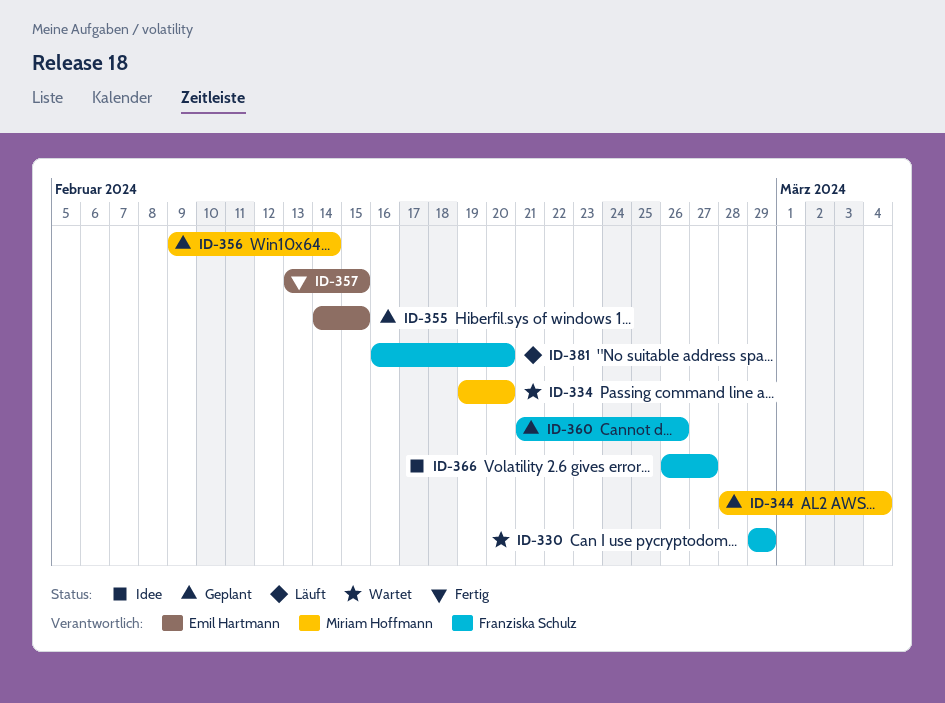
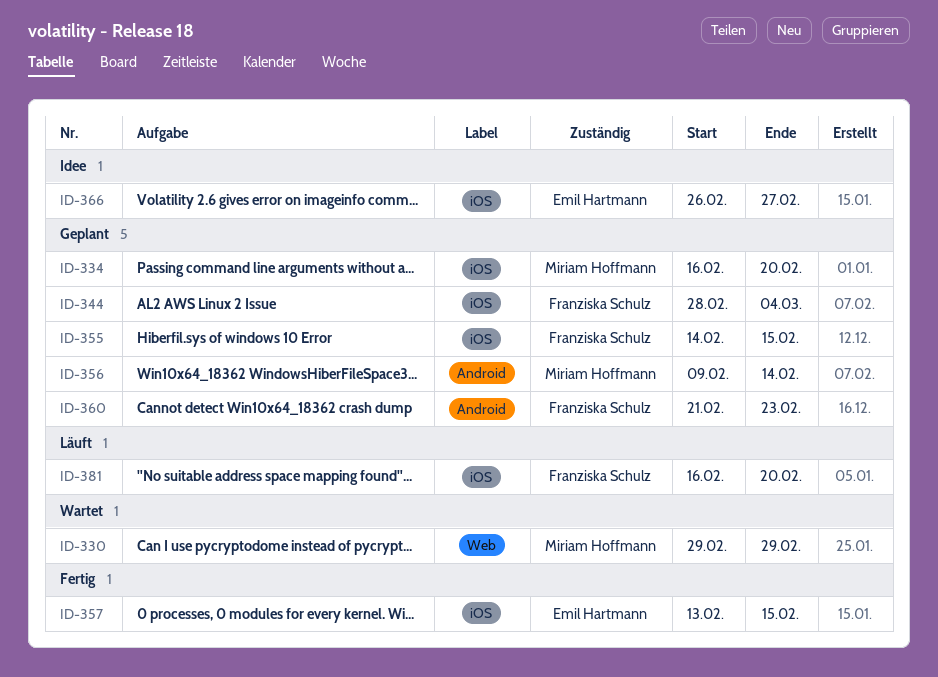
ID-330, owner: Franziska Schulz -> Miriam Hoffmann
ID-334, status: Wartet -> Geplant
ID-334, start: Feb 19 -> Feb 16
ID-344, owner: Miriam Hoffmann -> Franziska Schulz
ID-355, owner: Emil Hartmann -> Franziska Schulz
ID-360, due: Feb 26 -> Feb 23
ID-366, owner: Franziska Schulz -> Emil Hartmann

